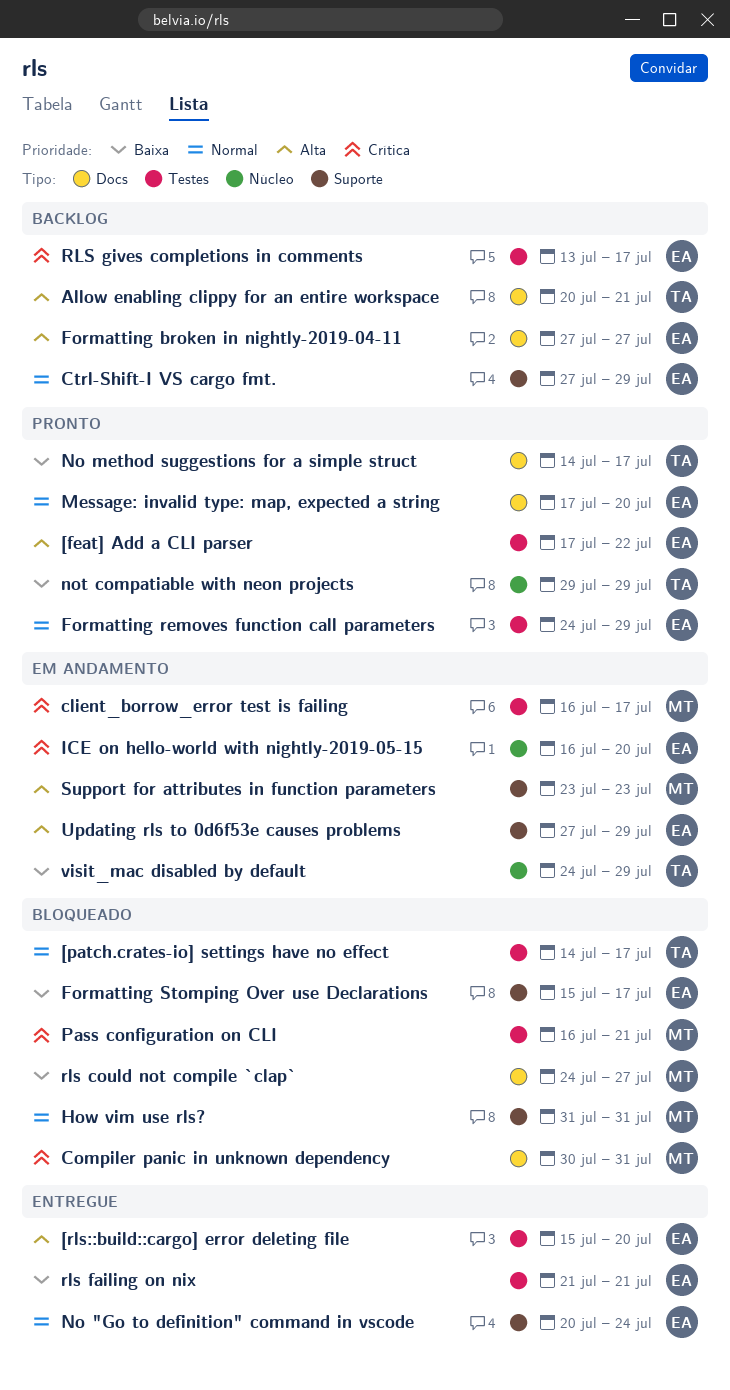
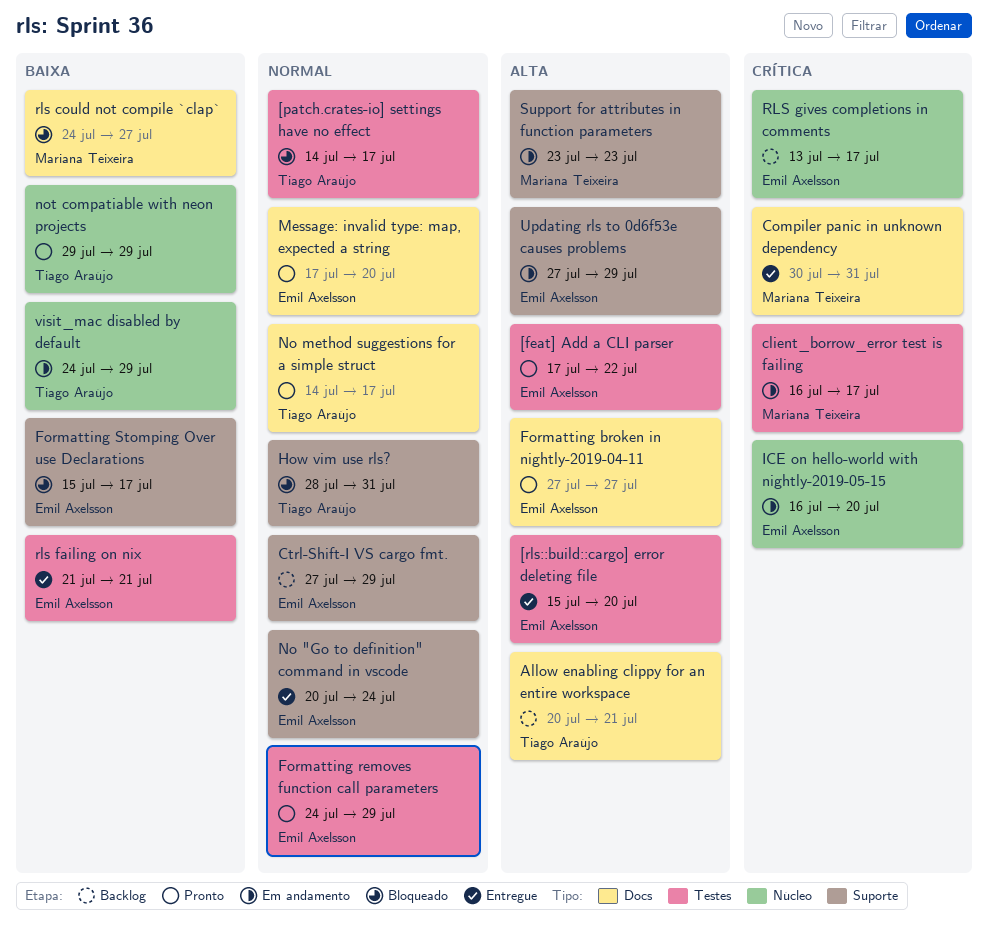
Compiler panic in unknown dependency, status: Bloqueado -> Entregue
Formatting broken in nightly-2019-04-11, status: Backlog -> Pronto
How vim use rls?, owner: Mariana Teixeira -> Tiago Araújo
How vim use rls?, start: Jul 31 -> Jul 28
No method suggestions for a simple struct, priority: Baixa -> Normal
Pass configuration on CLI: present -> none
RLS gives completions in comments, label: Testes -> Núcleo

